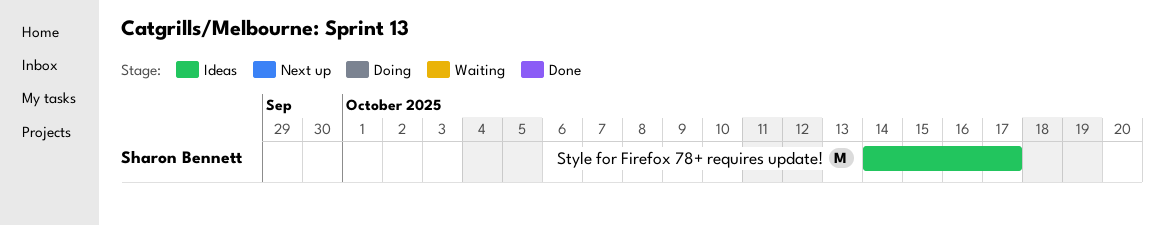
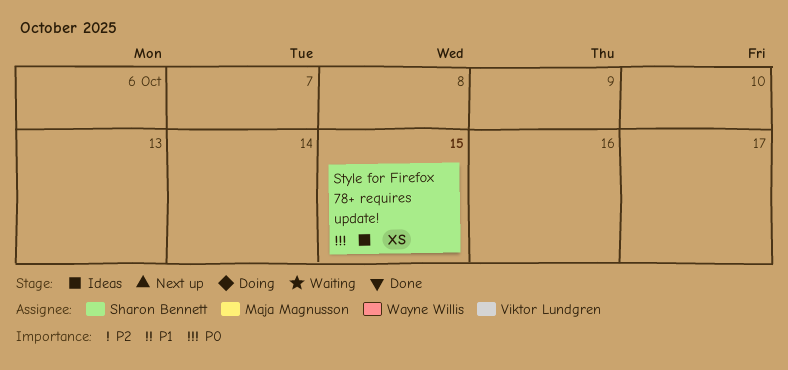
Style for Firefox 78+ requires update!, estimate: M -> XS
Style for Firefox 78+ requires update!, due: Oct 17 -> Oct 15

